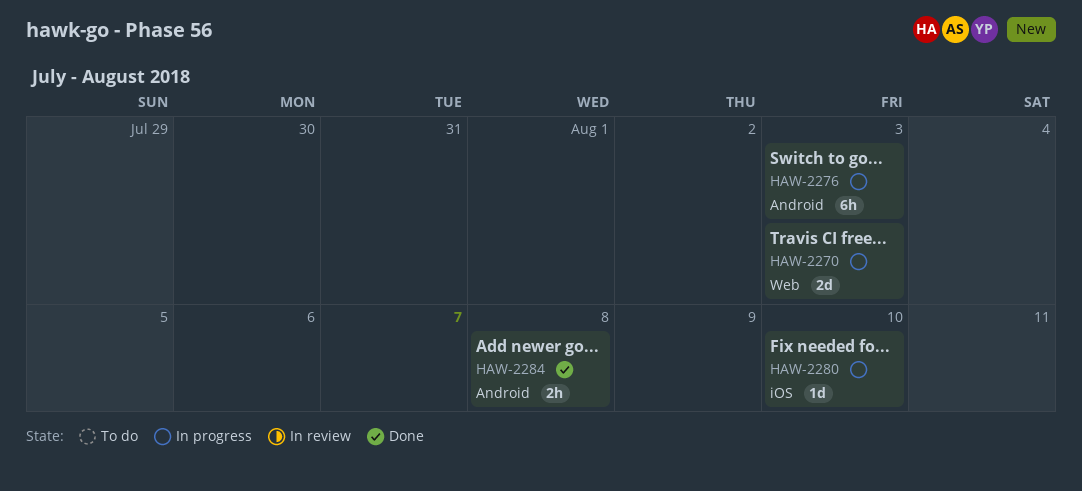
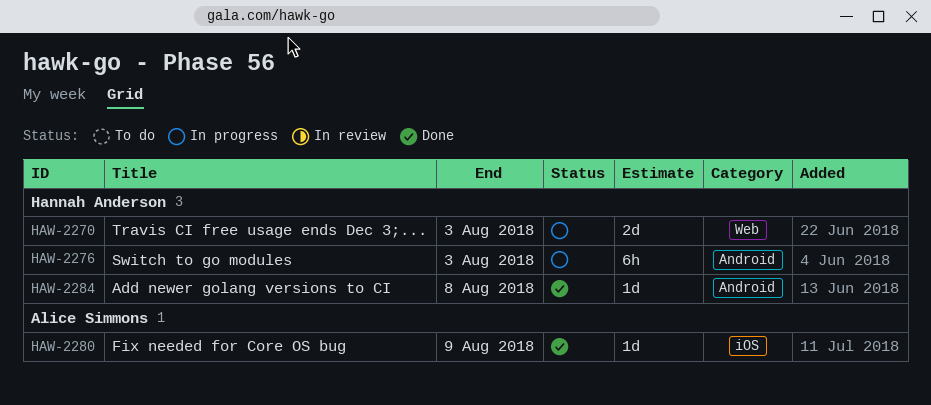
HAW-2280, status: In progress -> Done
HAW-2280, due: Aug 10 -> Aug 9
HAW-2284, estimate: 2h -> 1d

